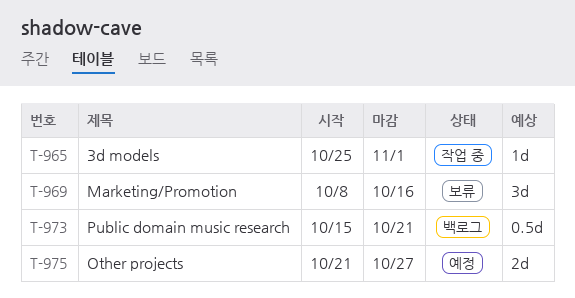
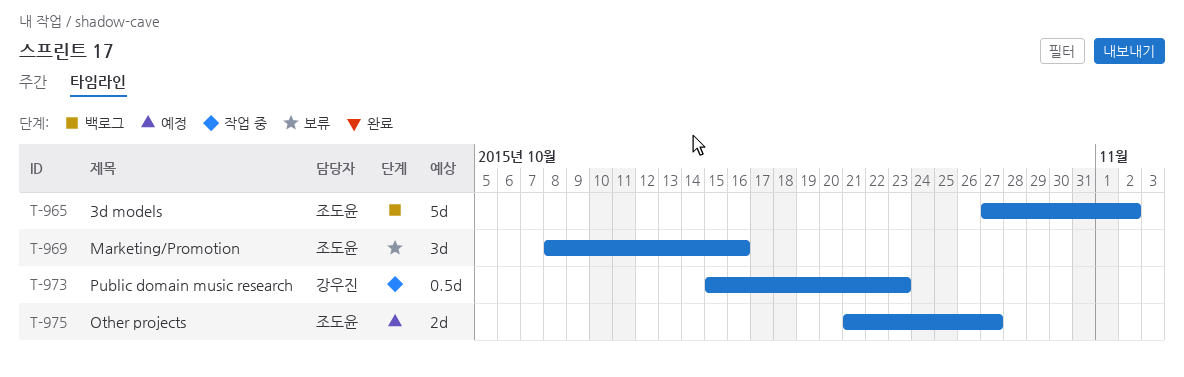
T-965, status: 작업 중 -> 백로그
T-965, estimate: 1d -> 5d
T-965, start: Oct 25 -> Oct 27
T-965, due: Nov 1 -> Nov 2
T-973, status: 백로그 -> 작업 중
T-973, due: Oct 21 -> Oct 23

